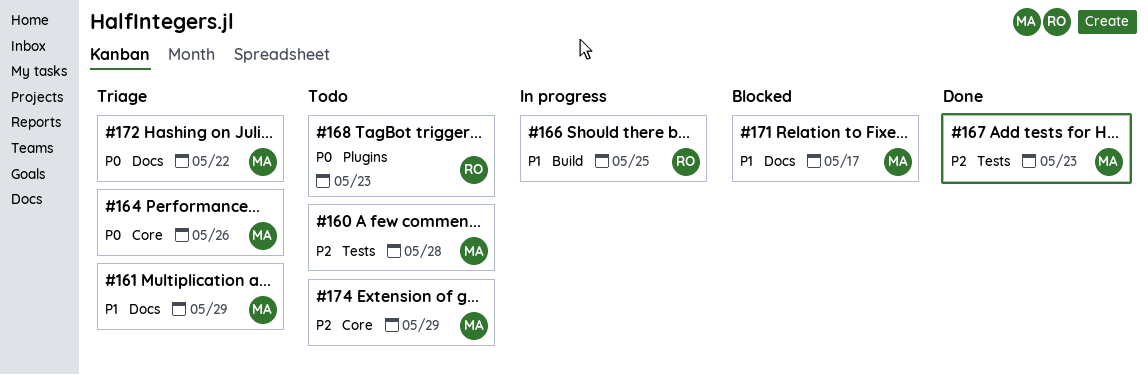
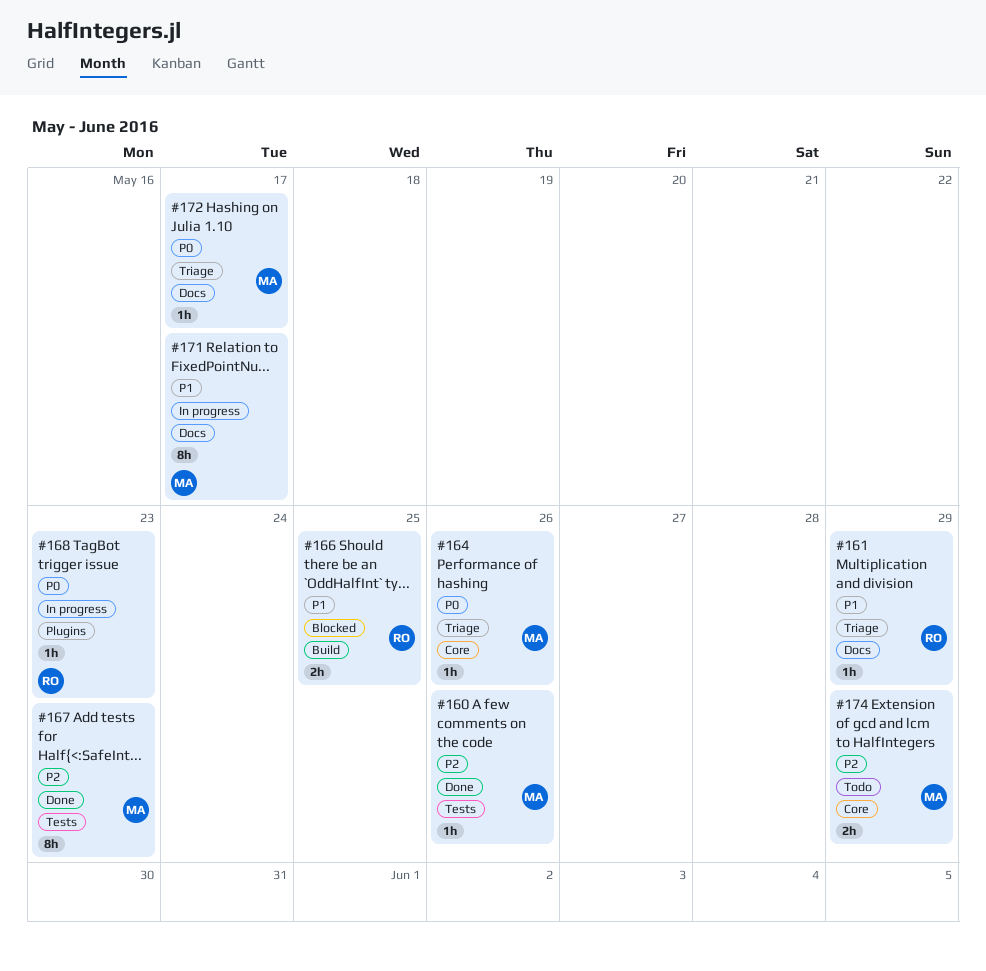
#160, status: Todo -> Done
#160, due: May 28 -> May 26
#161, owner: MA -> RO
#166, status: In progress -> Blocked
#168, status: Todo -> In progress
#171, status: Blocked -> In progress
#172, due: May 22 -> May 17

